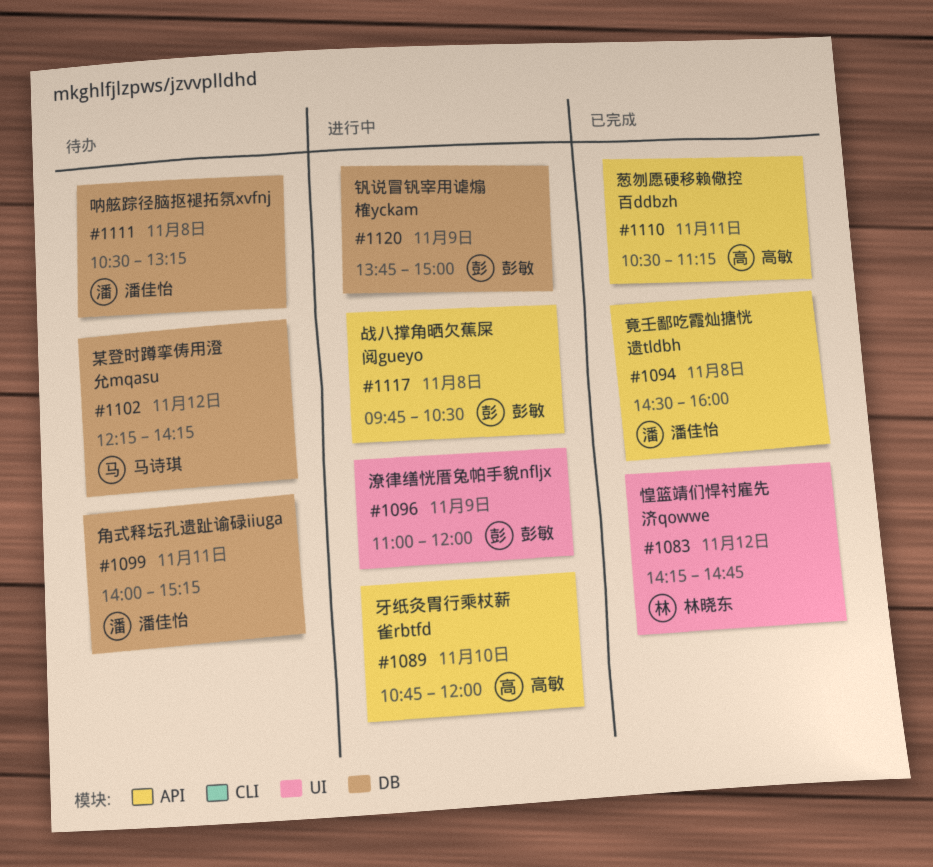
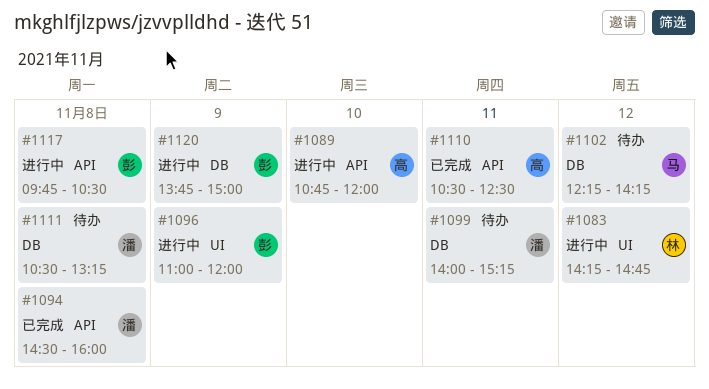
#1083, status: 已完成 -> 进行中
#1110, ends: 11:15 -> 12:30

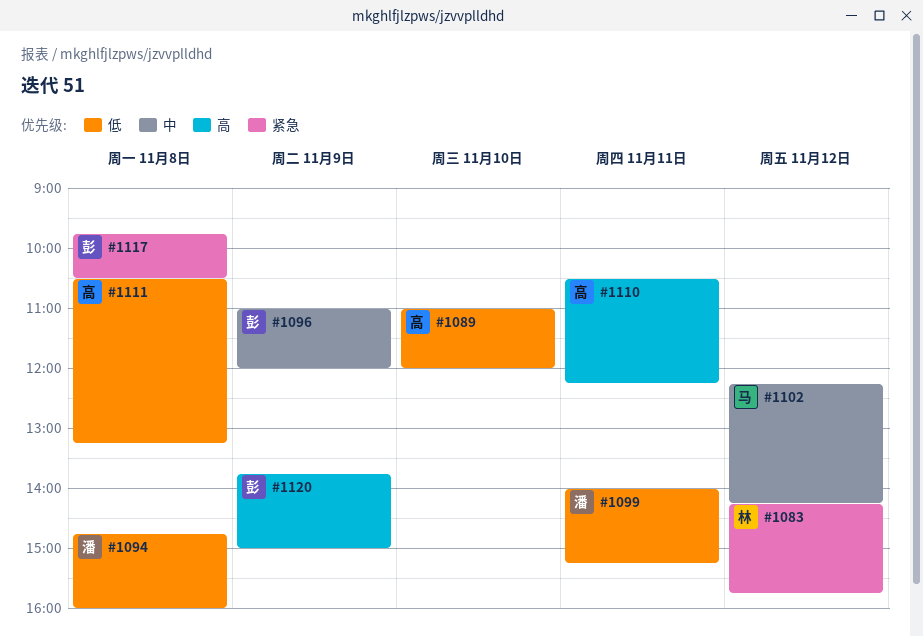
#1083, ends: 14:45 -> 15:45
#1089, begins: 10:45 -> 11:00
#1094, begins: 14:30 -> 14:45
#1110, ends: 12:30 -> 12:15
#1111, owner: 潘 -> 高

